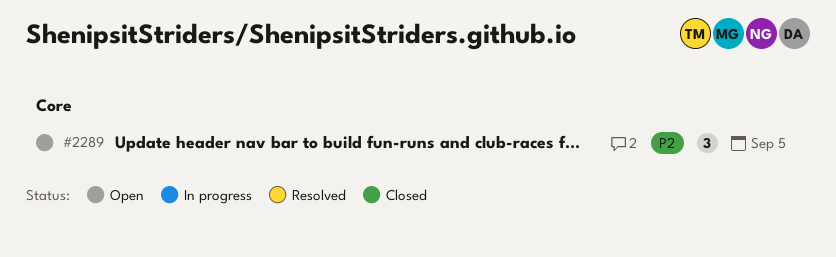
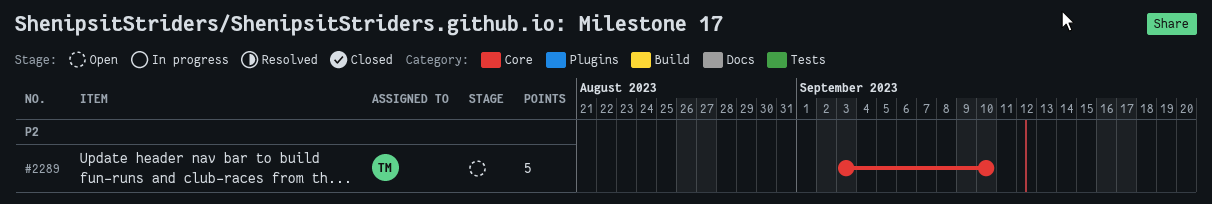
#2289, estimate: 3 -> 5
#2289, due: Sep 5 -> Sep 10

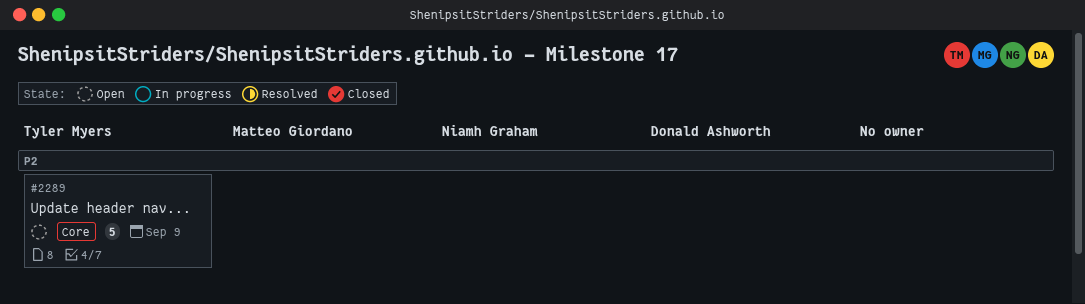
#2289, due: Sep 10 -> Sep 9

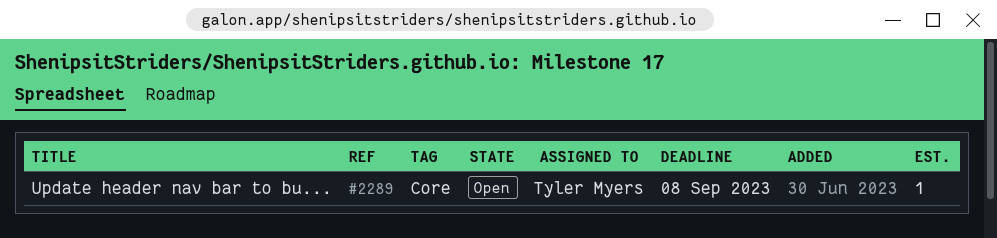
#2289, estimate: 5 -> 1
#2289, due: Sep 9 -> Sep 8

